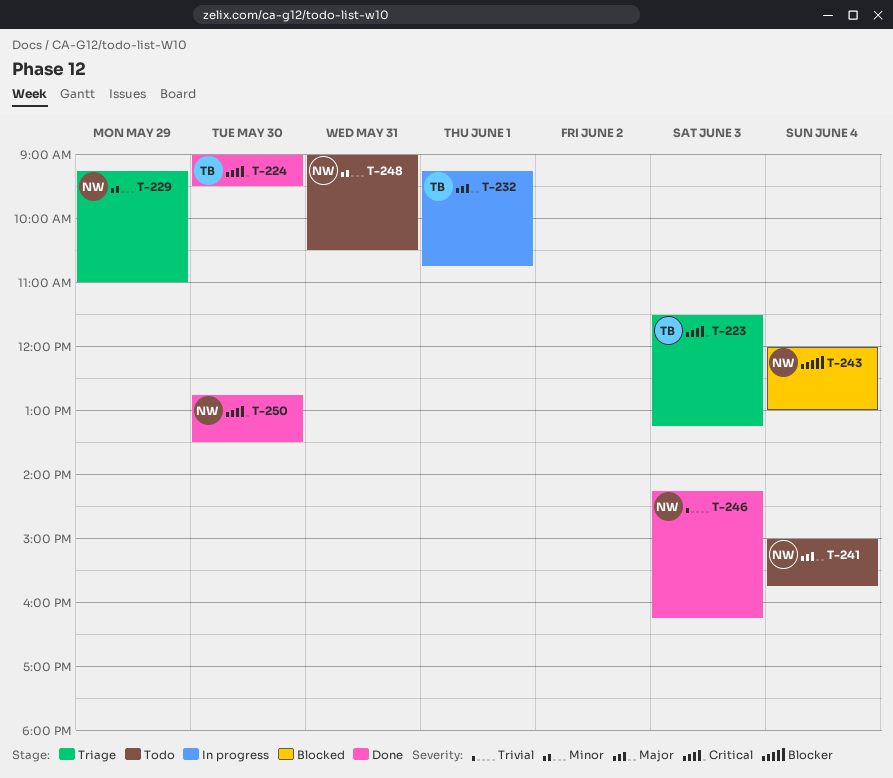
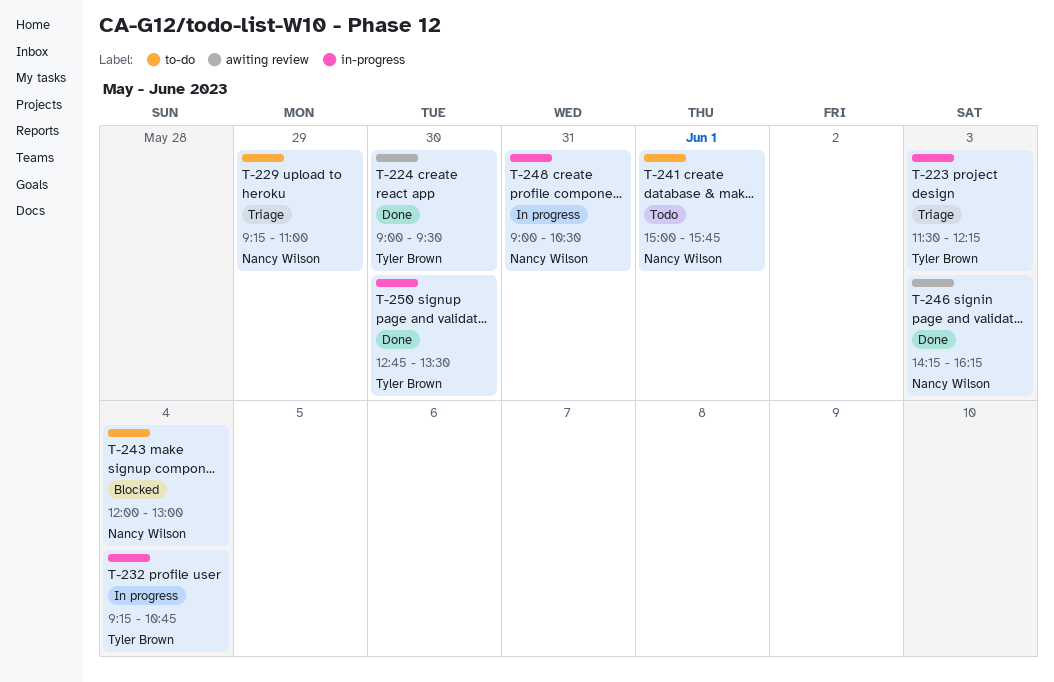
T-223, ends: 13:15 -> 12:15
T-232, day: Jun 1 -> Jun 4
T-241, day: Jun 4 -> Jun 1
T-248, status: Todo -> In progress
T-250, owner: Nancy Wilson -> Tyler Brown

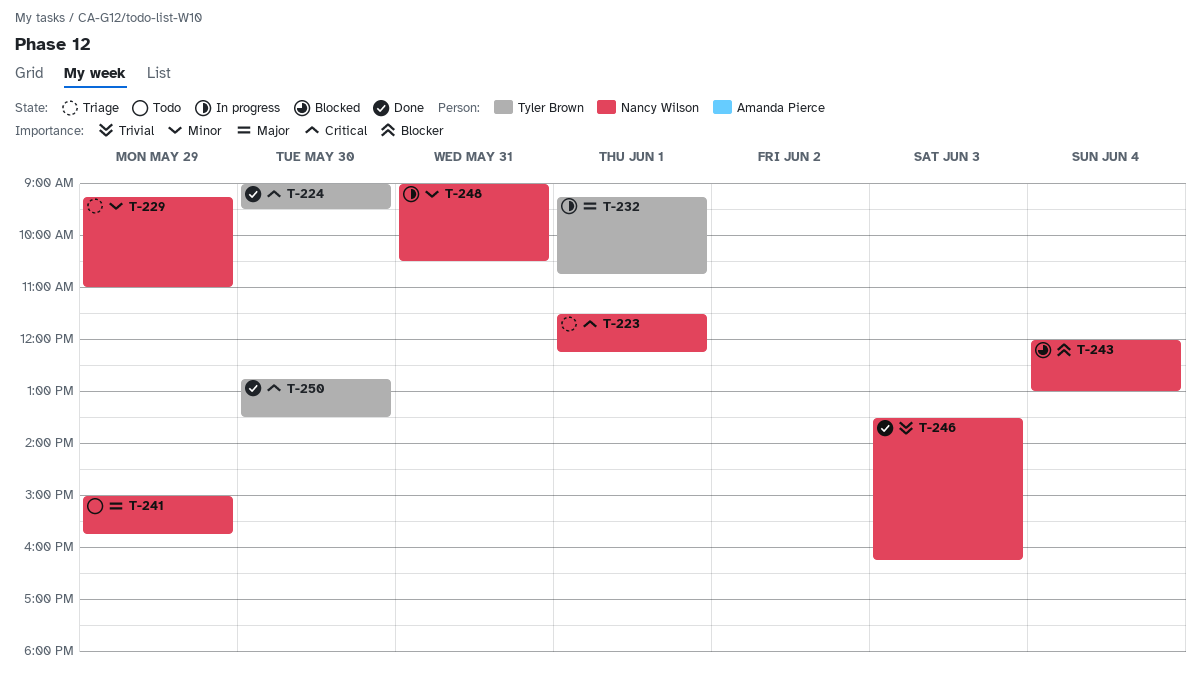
T-223, owner: Tyler Brown -> Nancy Wilson
T-223, day: Jun 3 -> Jun 1
T-232, day: Jun 4 -> Jun 1
T-241, day: Jun 1 -> May 29
T-246, begins: 14:15 -> 13:30

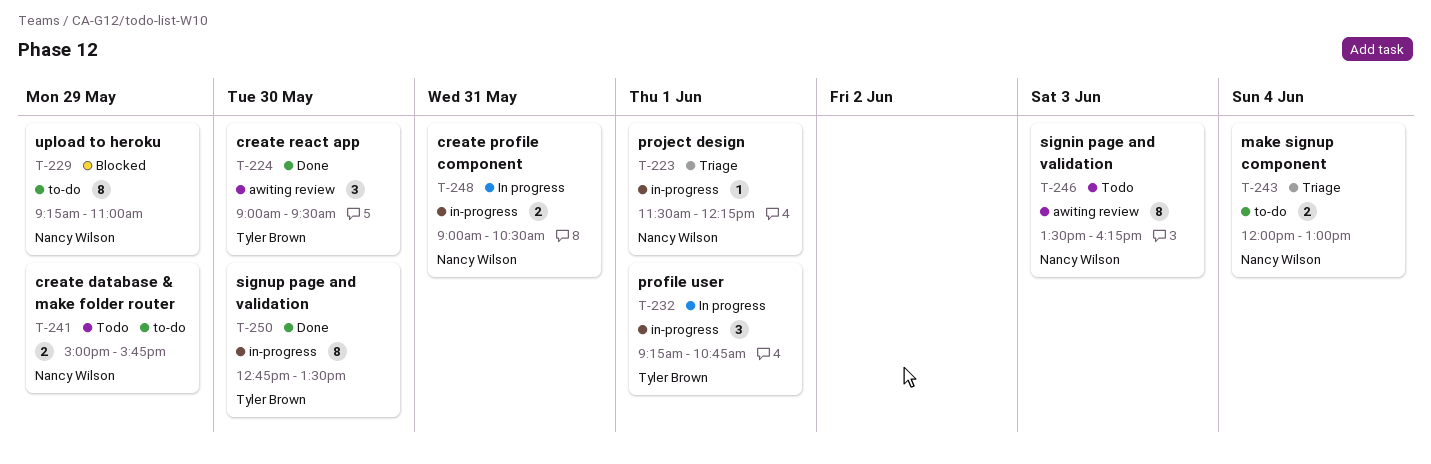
T-229, status: Triage -> Blocked
T-243, status: Blocked -> Triage
T-246, status: Done -> Todo

